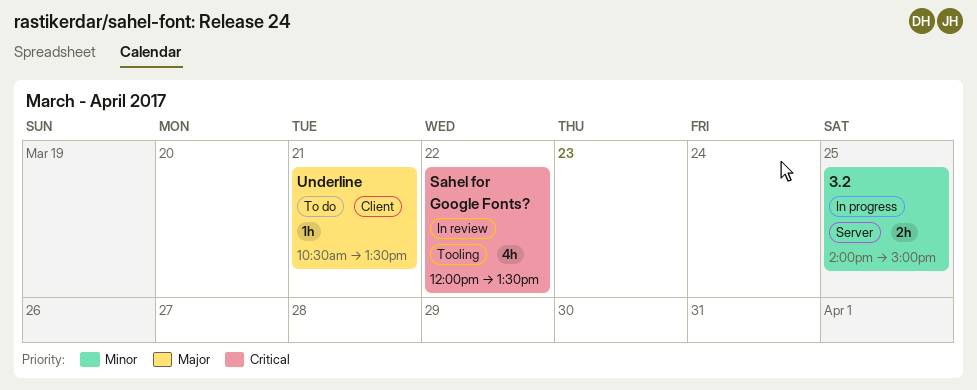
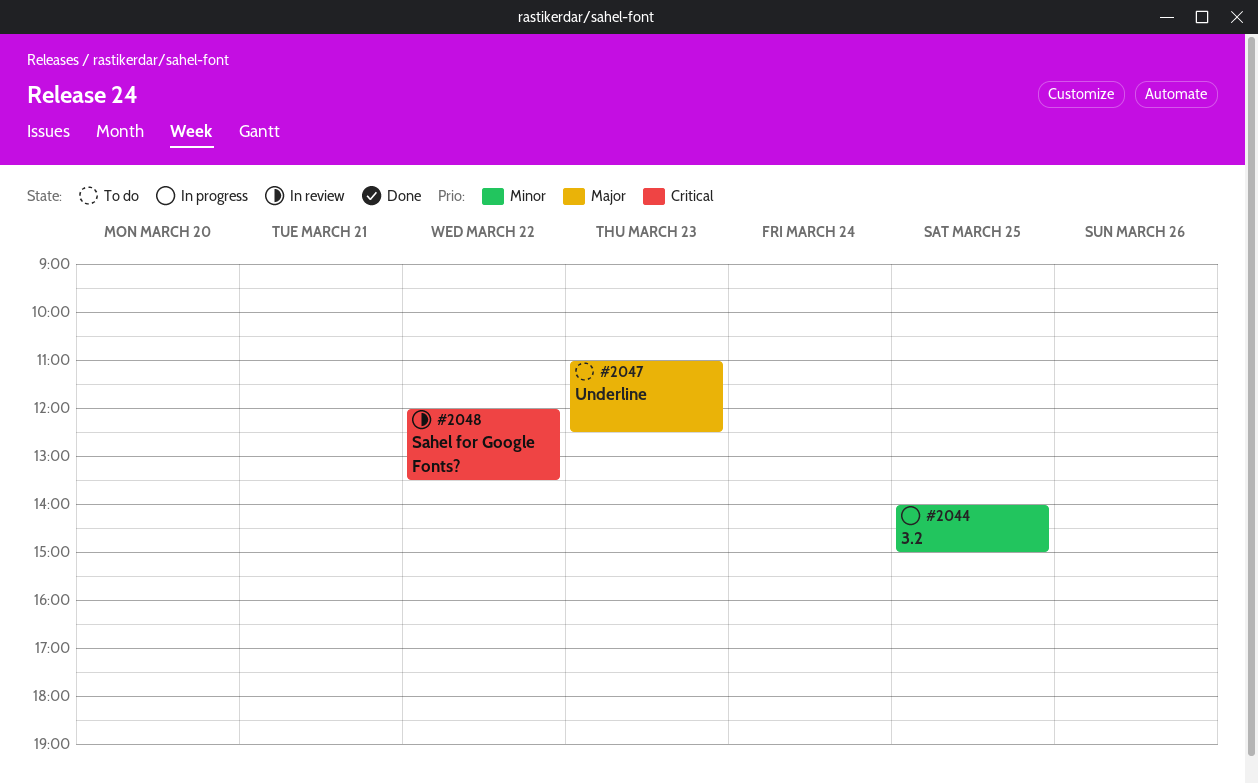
Underline, day: Mar 21 -> Mar 23
Underline, begins: 10:30 -> 11:00
Underline, ends: 13:30 -> 12:30

